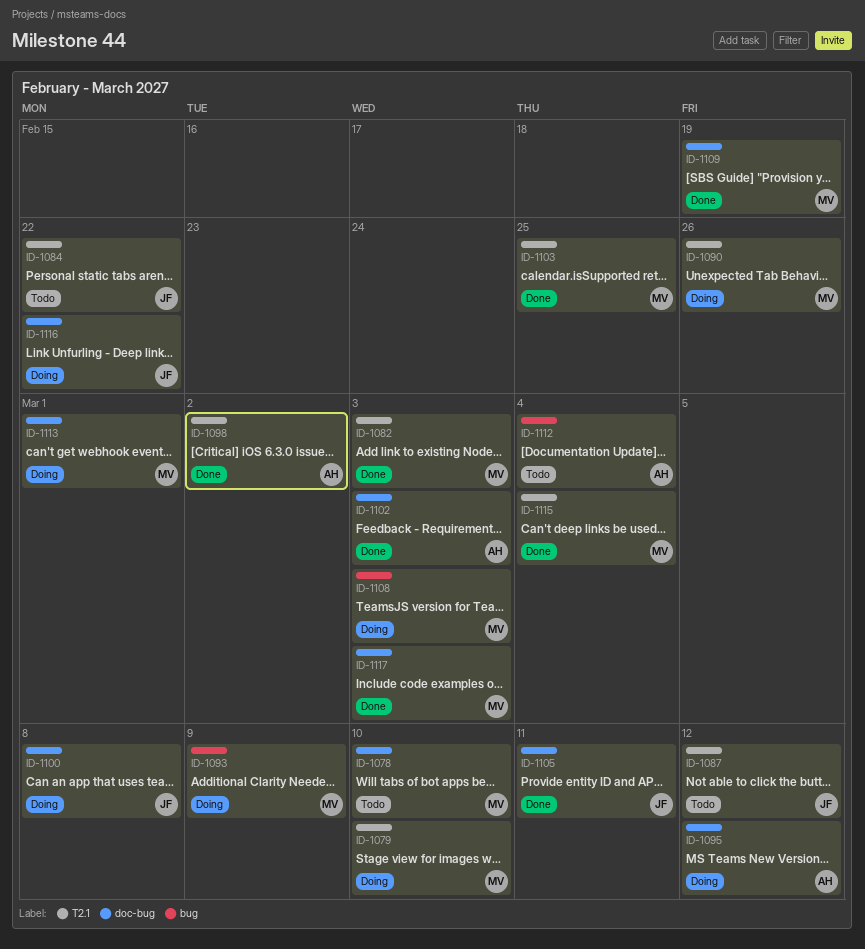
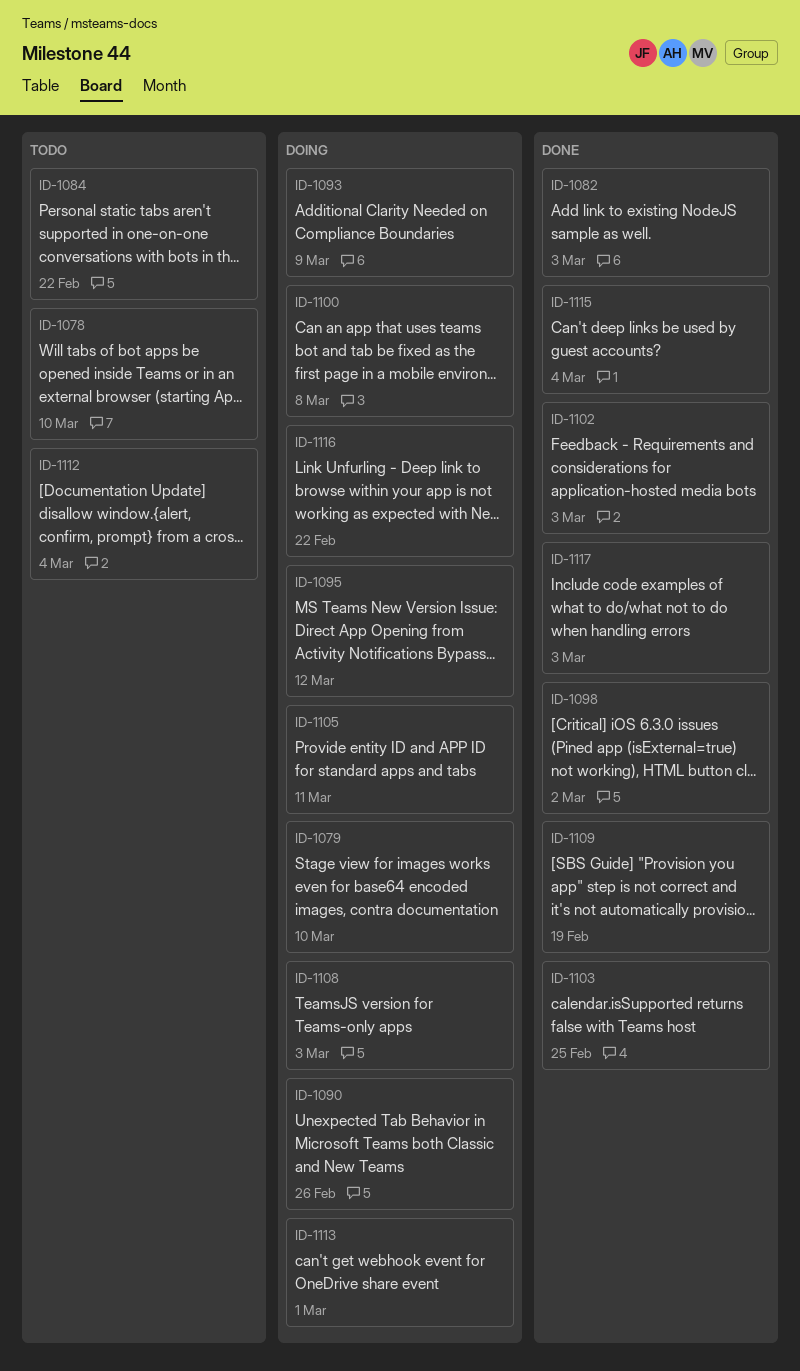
ID-1087: present -> none
ID-1105, status: Done -> Doing

